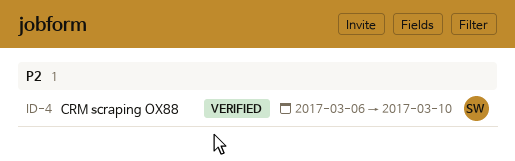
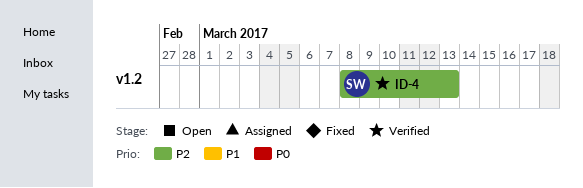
ID-4, start: Mar 6 -> Mar 8
ID-4, due: Mar 10 -> Mar 13

